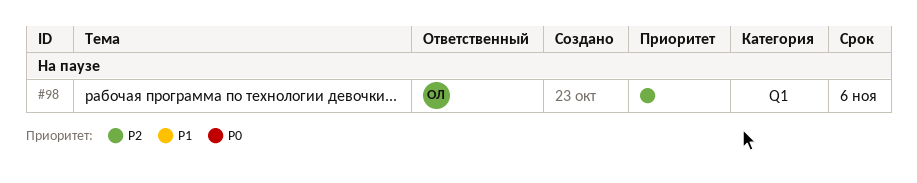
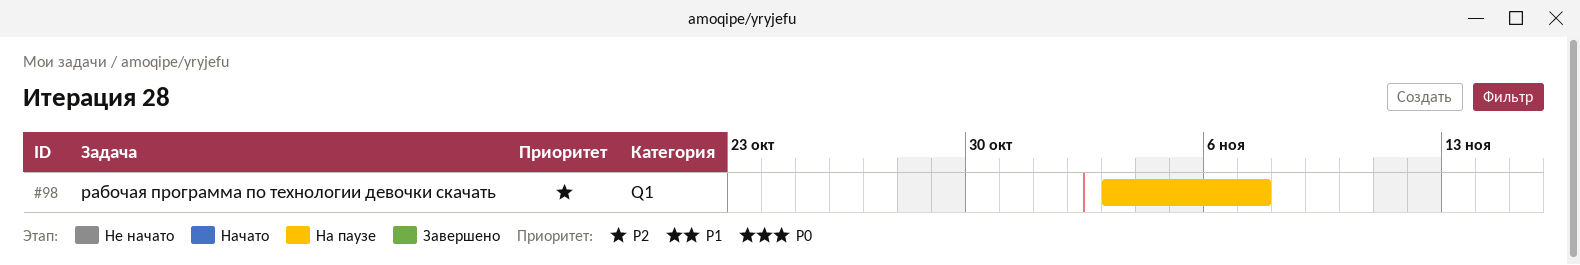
#98, due: Nov 6 -> Nov 7

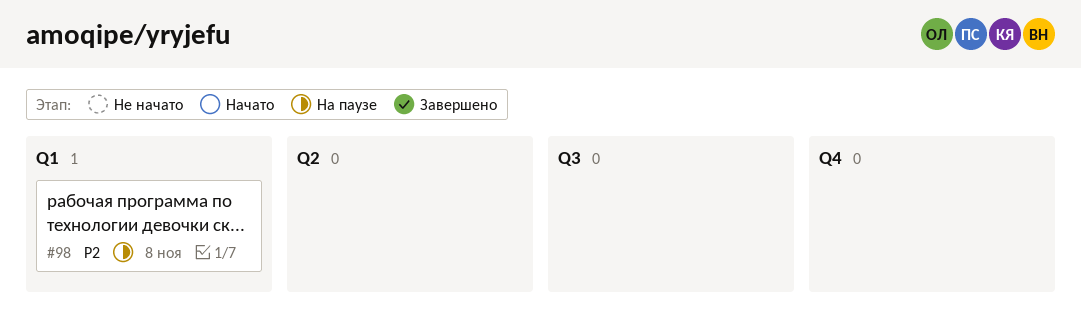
#98, due: Nov 7 -> Nov 8

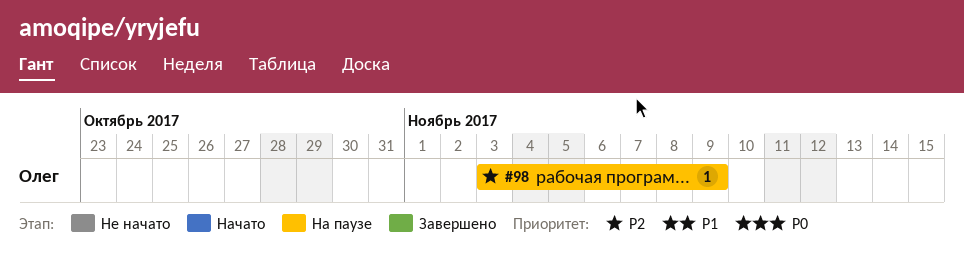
#98, due: Nov 8 -> Nov 9

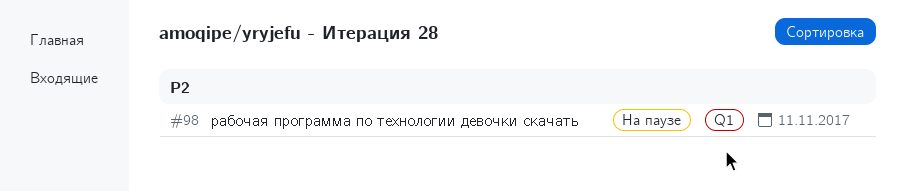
#98, due: Nov 9 -> Nov 11

